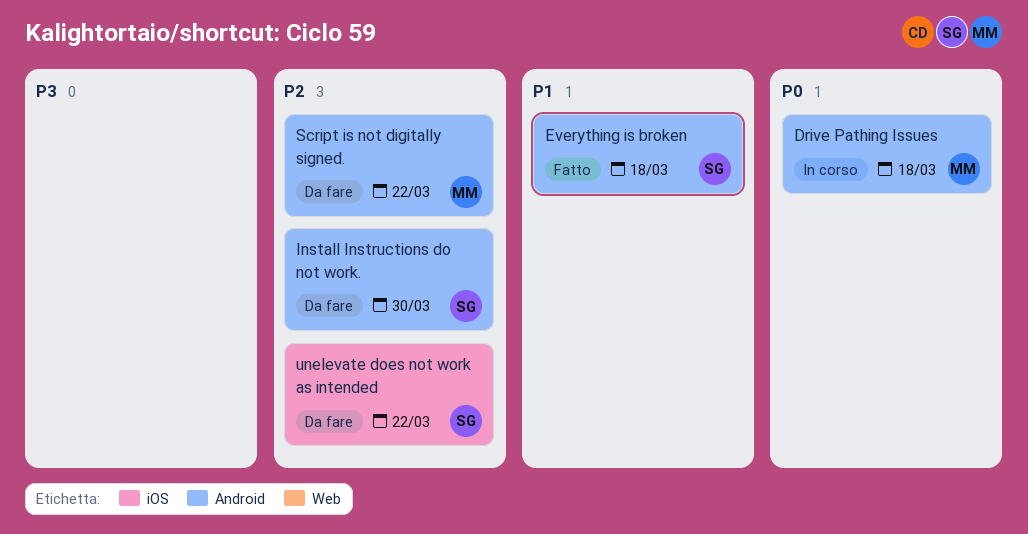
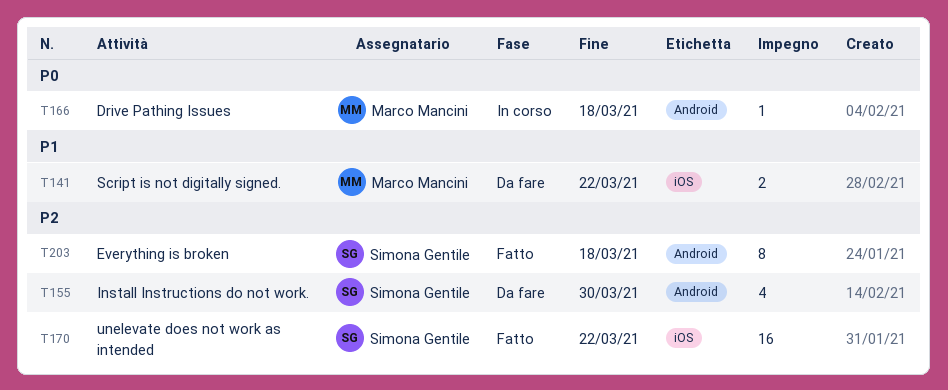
Everything is broken, priority: P1 -> P2
Script is not digitally signed., priority: P2 -> P1
Script is not digitally signed., label: Android -> iOS
unelevate does not work as intended, status: Da fare -> Fatto

